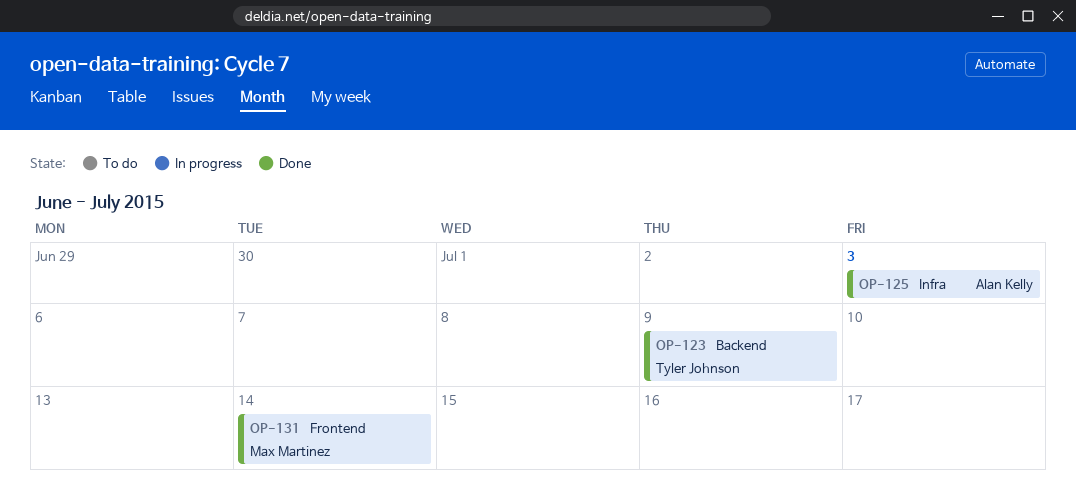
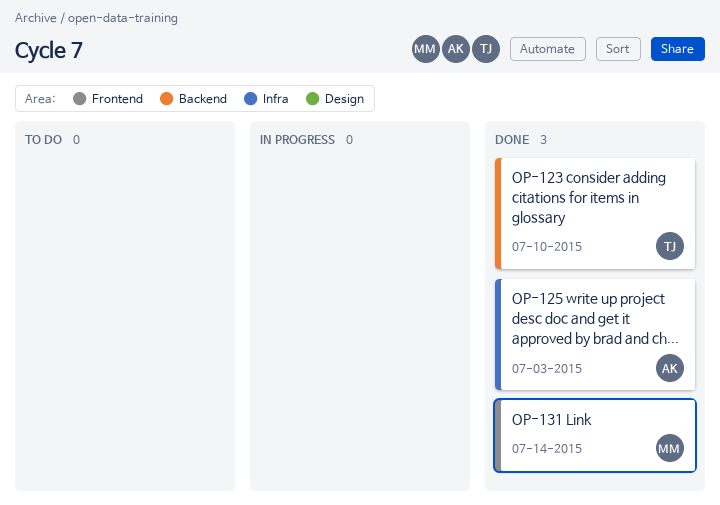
OP-123, due: Jul 9 -> Jul 10

